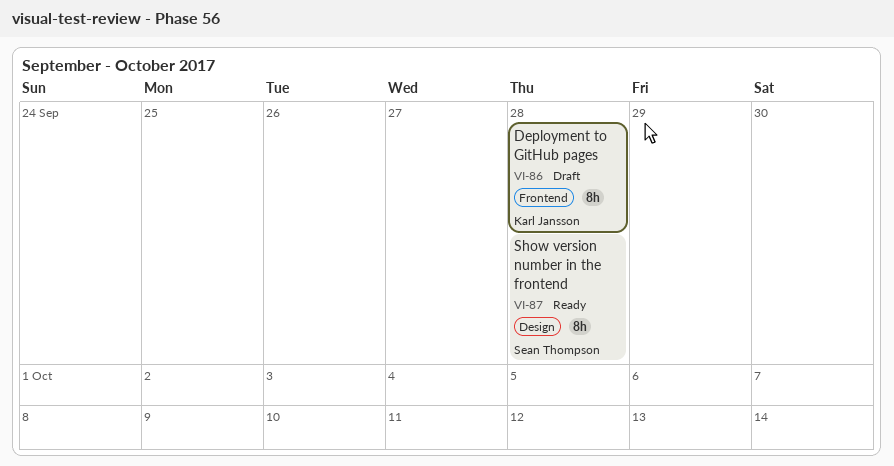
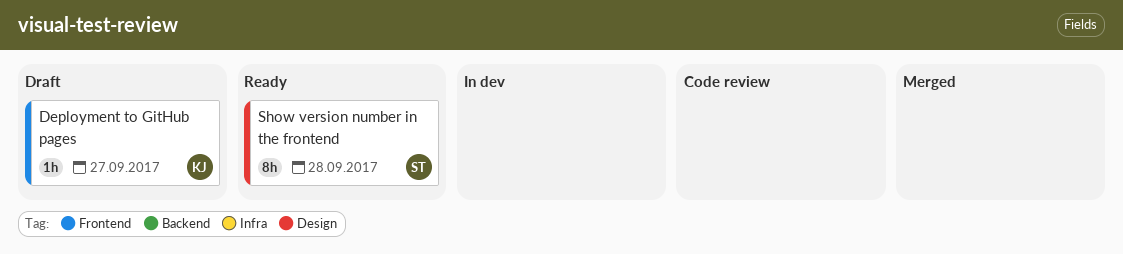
Deployment to GitHub pages, estimate: 8h -> 1h
Deployment to GitHub pages, due: Sep 28 -> Sep 27

